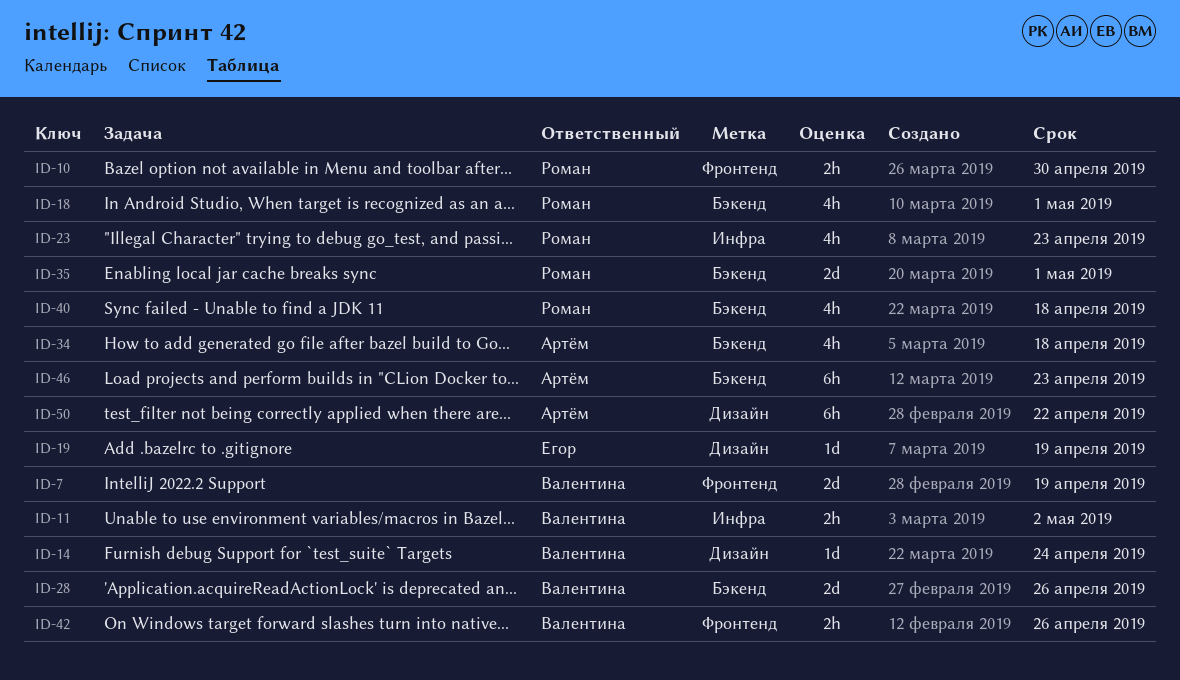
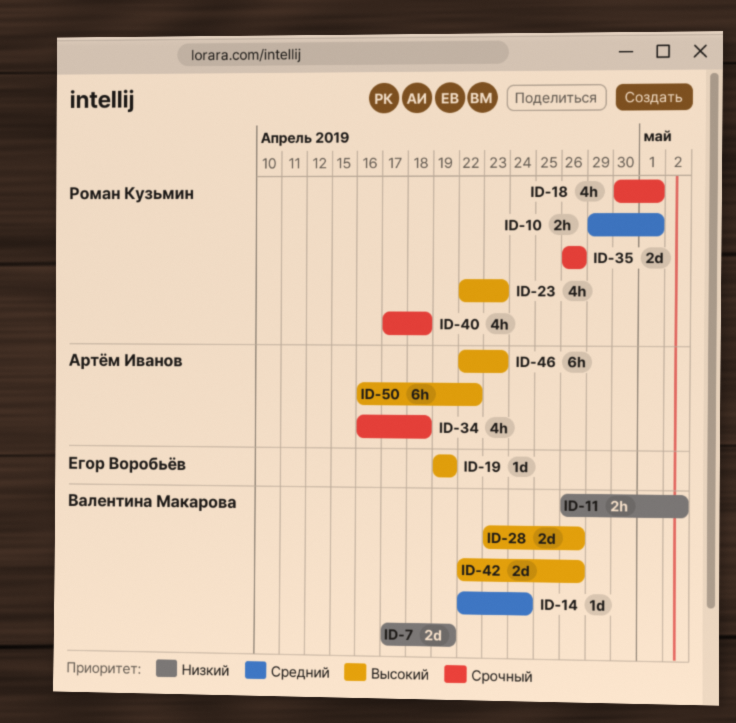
ID-10, due: Apr 30 -> May 1
ID-35, due: May 1 -> Apr 26
ID-42, estimate: 2h -> 2d

